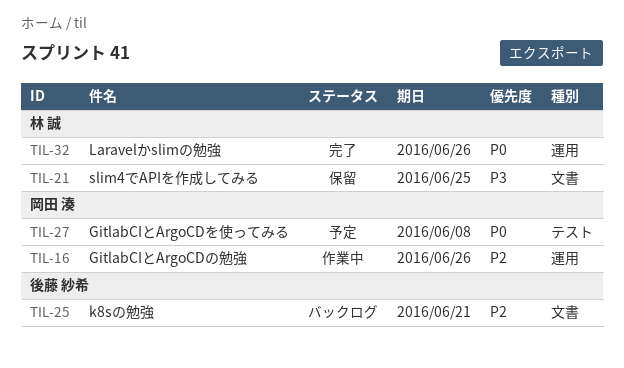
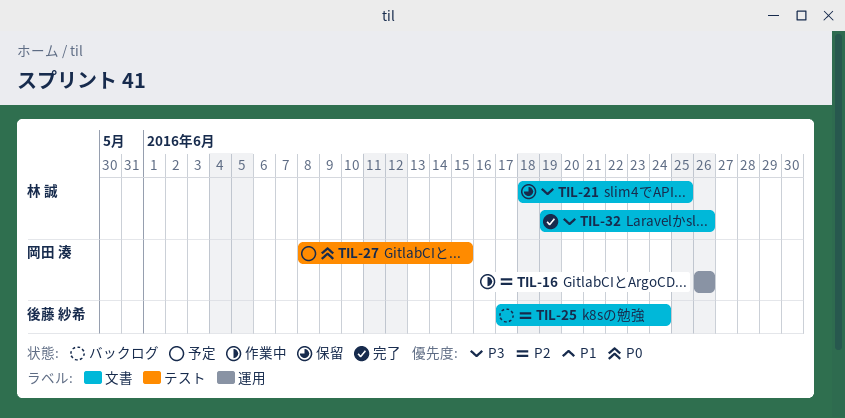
TIL-25, due: Jun 21 -> Jun 24
TIL-27, due: Jun 8 -> Jun 15
TIL-32, priority: P0 -> P3
TIL-32, label: 運用 -> 文書

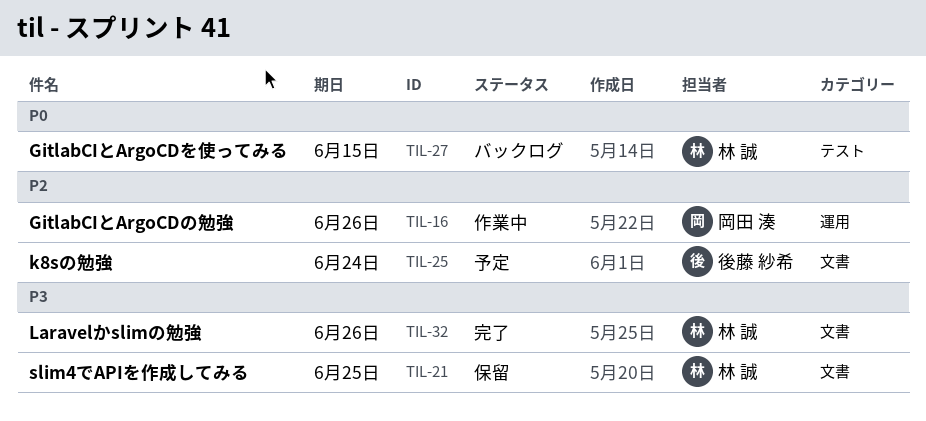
TIL-25, status: バックログ -> 予定
TIL-27, status: 予定 -> バックログ
TIL-27, owner: 岡田 湊 -> 林 誠

